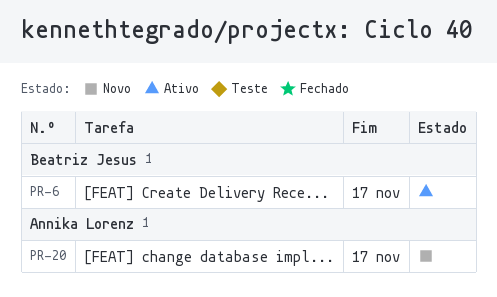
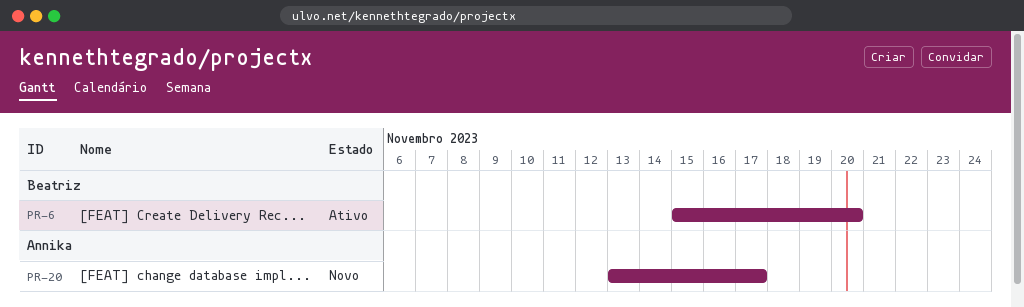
PR-6, due: Nov 17 -> Nov 20

